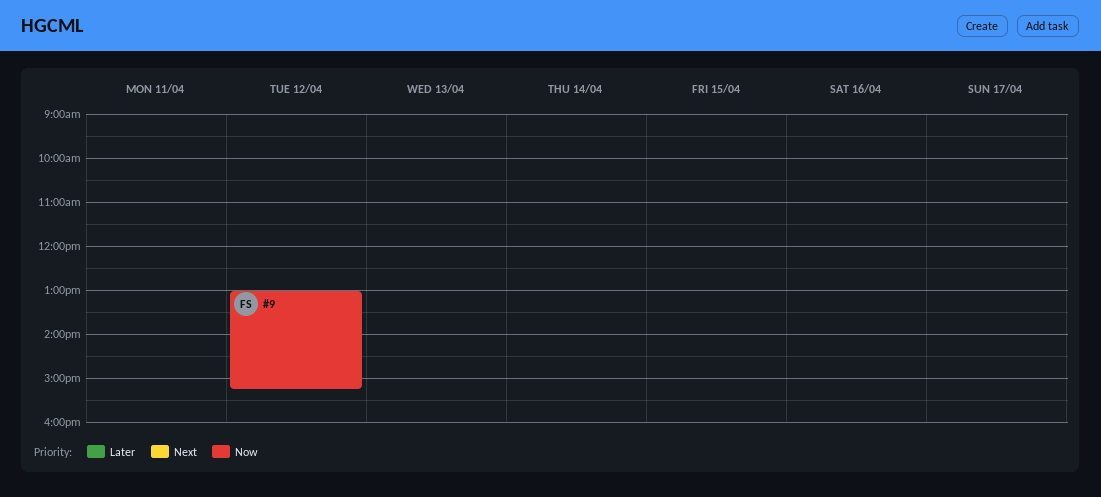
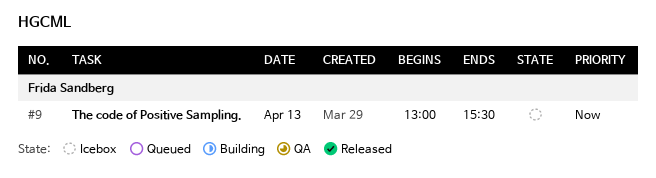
#9, day: Apr 12 -> Apr 13
#9, ends: 15:15 -> 15:30

